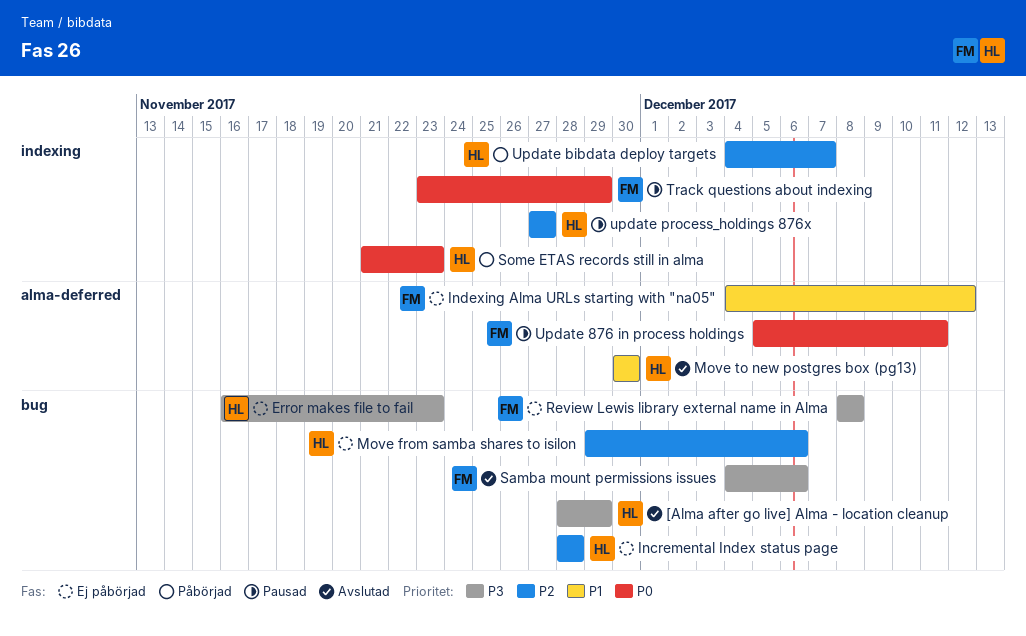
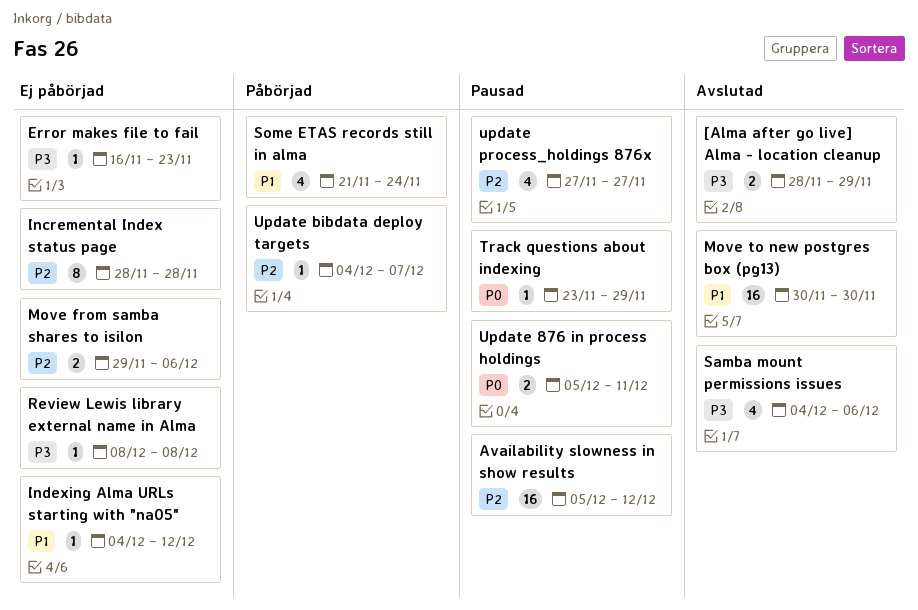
Availability slowness in show results: none -> present
Some ETAS records still in alma, priority: P0 -> P1
Some ETAS records still in alma, due: Nov 23 -> Nov 24

